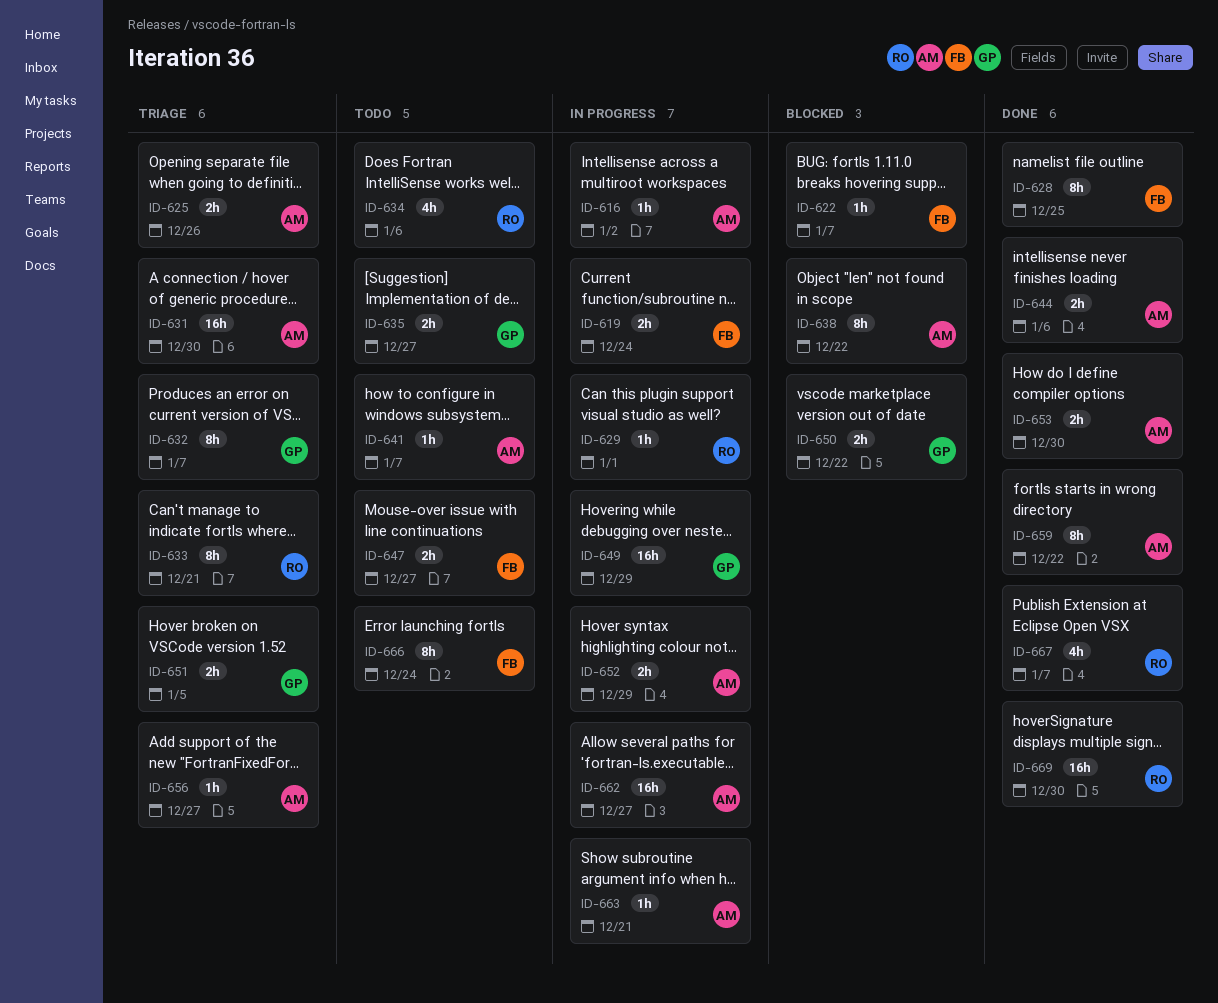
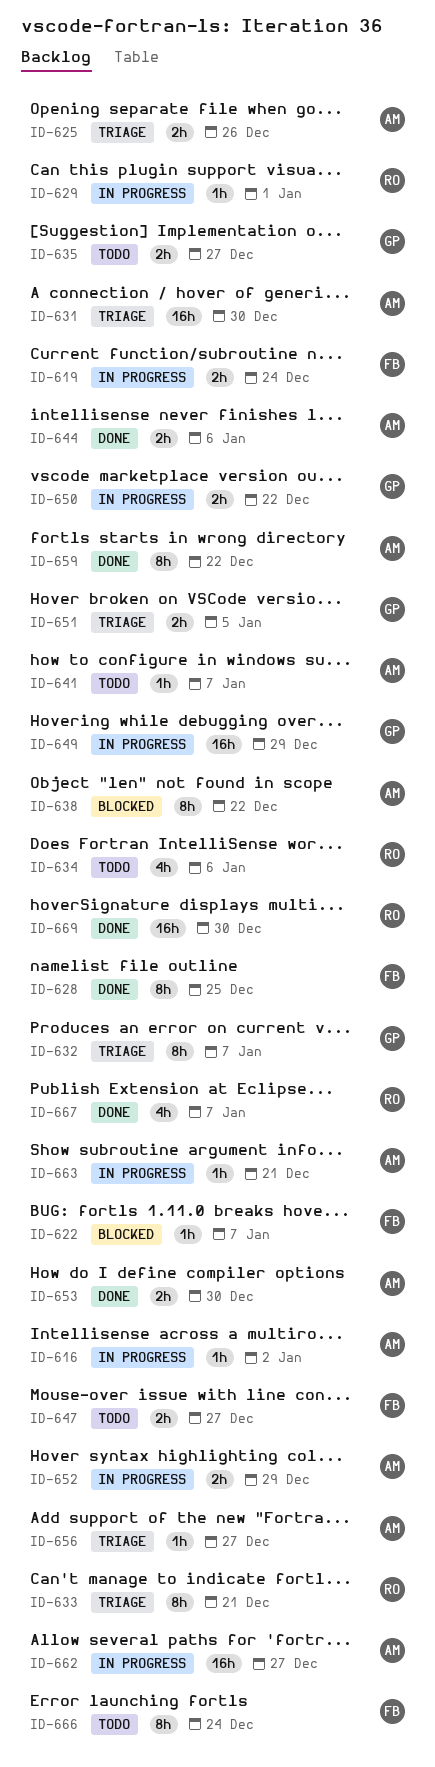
ID-650, status: Blocked -> In progress

